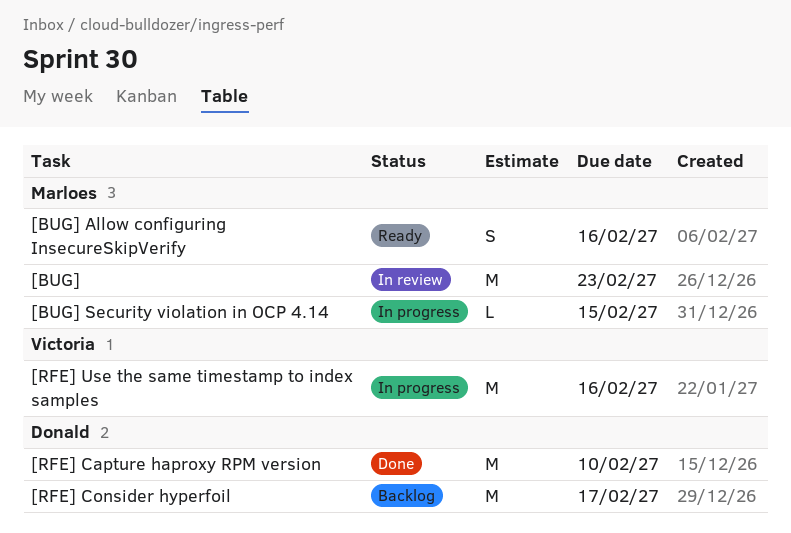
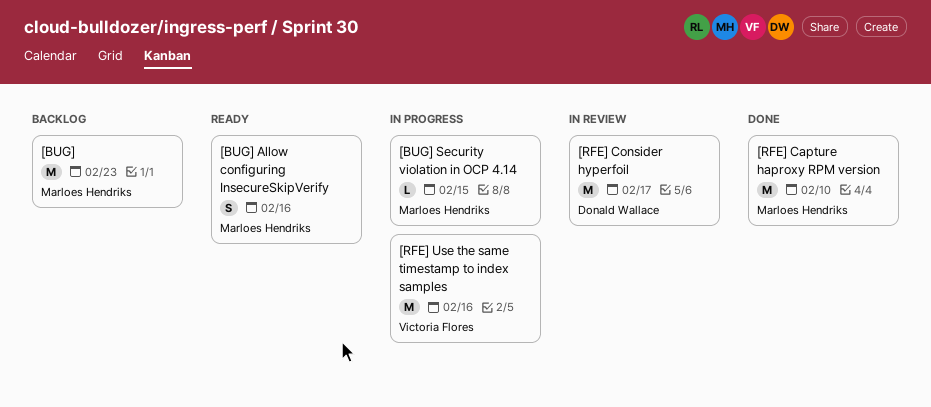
[BUG], status: In review -> Backlog
[RFE] Capture haproxy RPM version, owner: Donald Wallace -> Marloes Hendriks
[RFE] Consider hyperfoil, status: Backlog -> In review

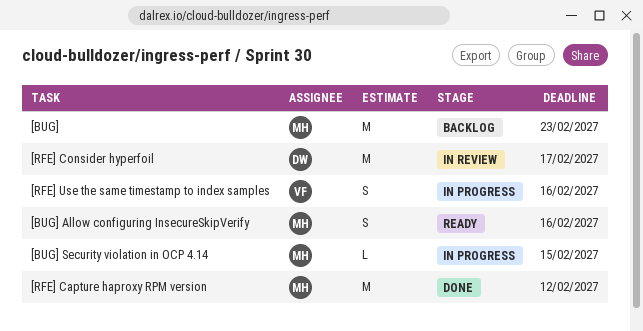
[RFE] Capture haproxy RPM version, due: Feb 10 -> Feb 12
[RFE] Use the same timestamp to index samples, estimate: M -> S

